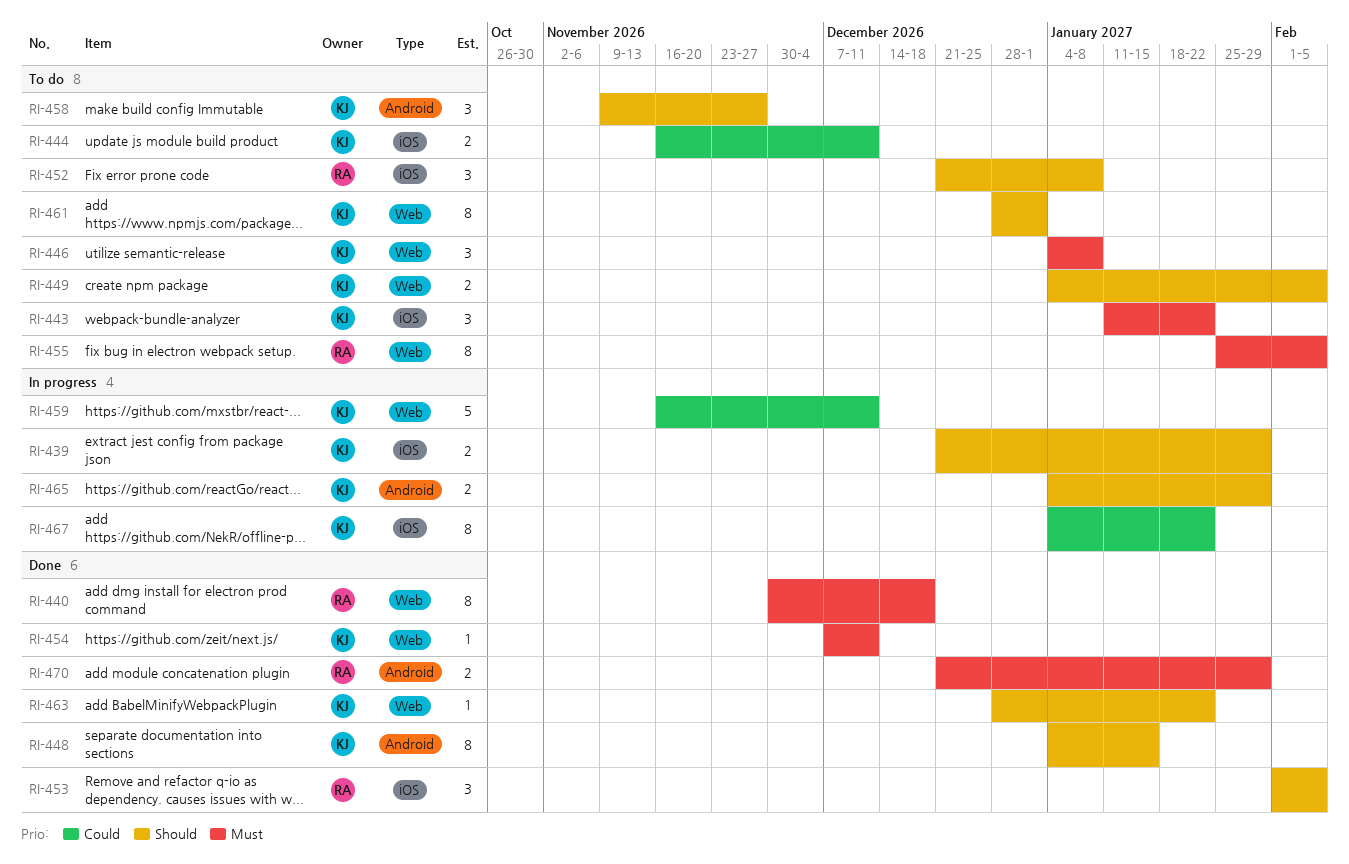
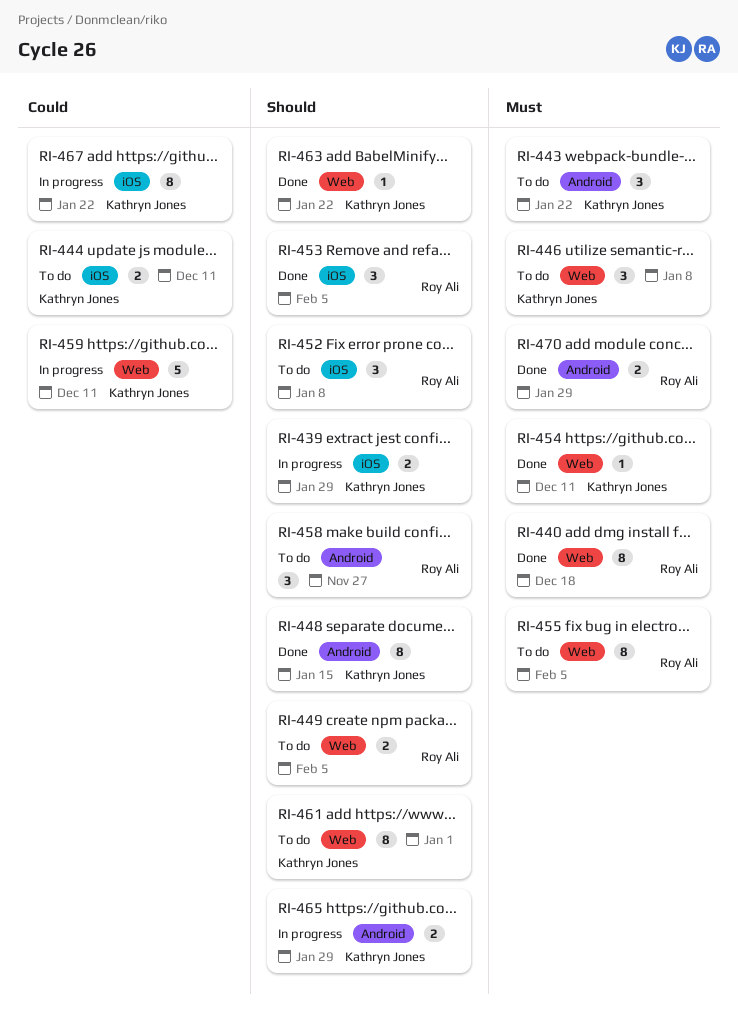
RI-443, label: iOS -> Android
RI-449, owner: Kathryn Jones -> Roy Ali
RI-458, owner: Kathryn Jones -> Roy Ali

